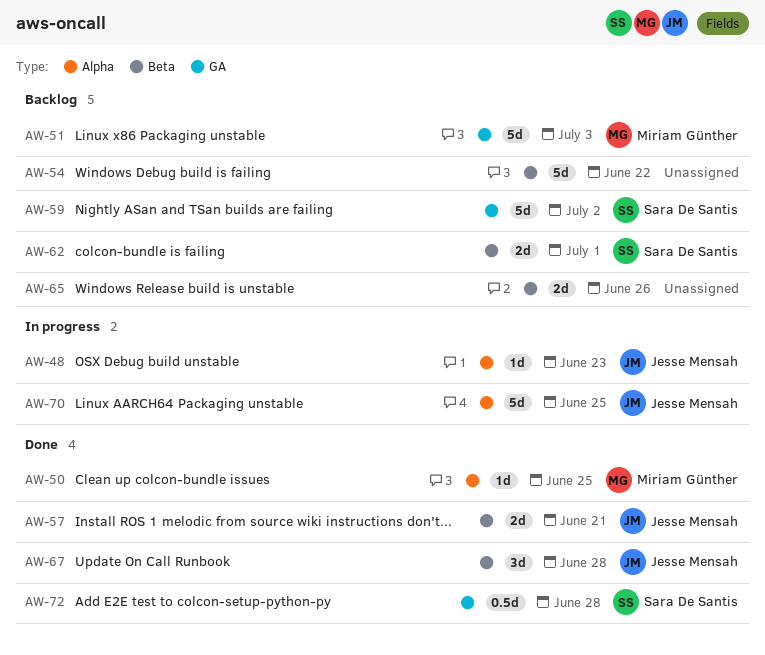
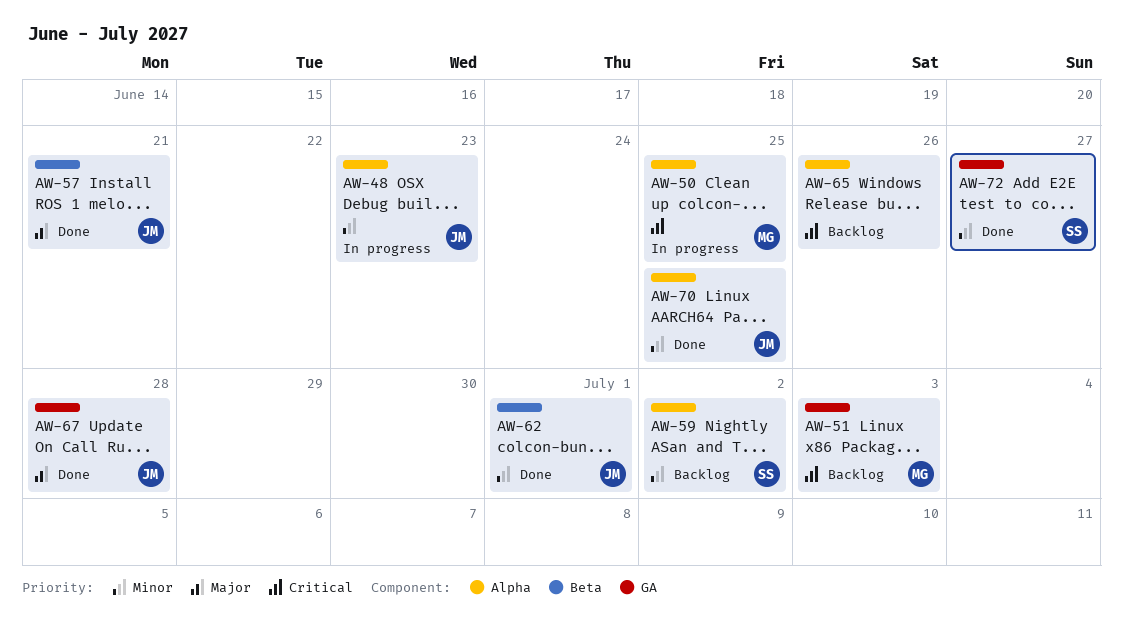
AW-50, status: Done -> In progress
AW-54: present -> none
AW-59, label: GA -> Alpha
AW-62, status: Backlog -> Done
AW-62, owner: Sara De Santis -> Jesse Mensah
AW-65, label: Beta -> Alpha
AW-67, label: Beta -> GA
AW-70, status: In progress -> Done
AW-72, due: Jun 28 -> Jun 27

